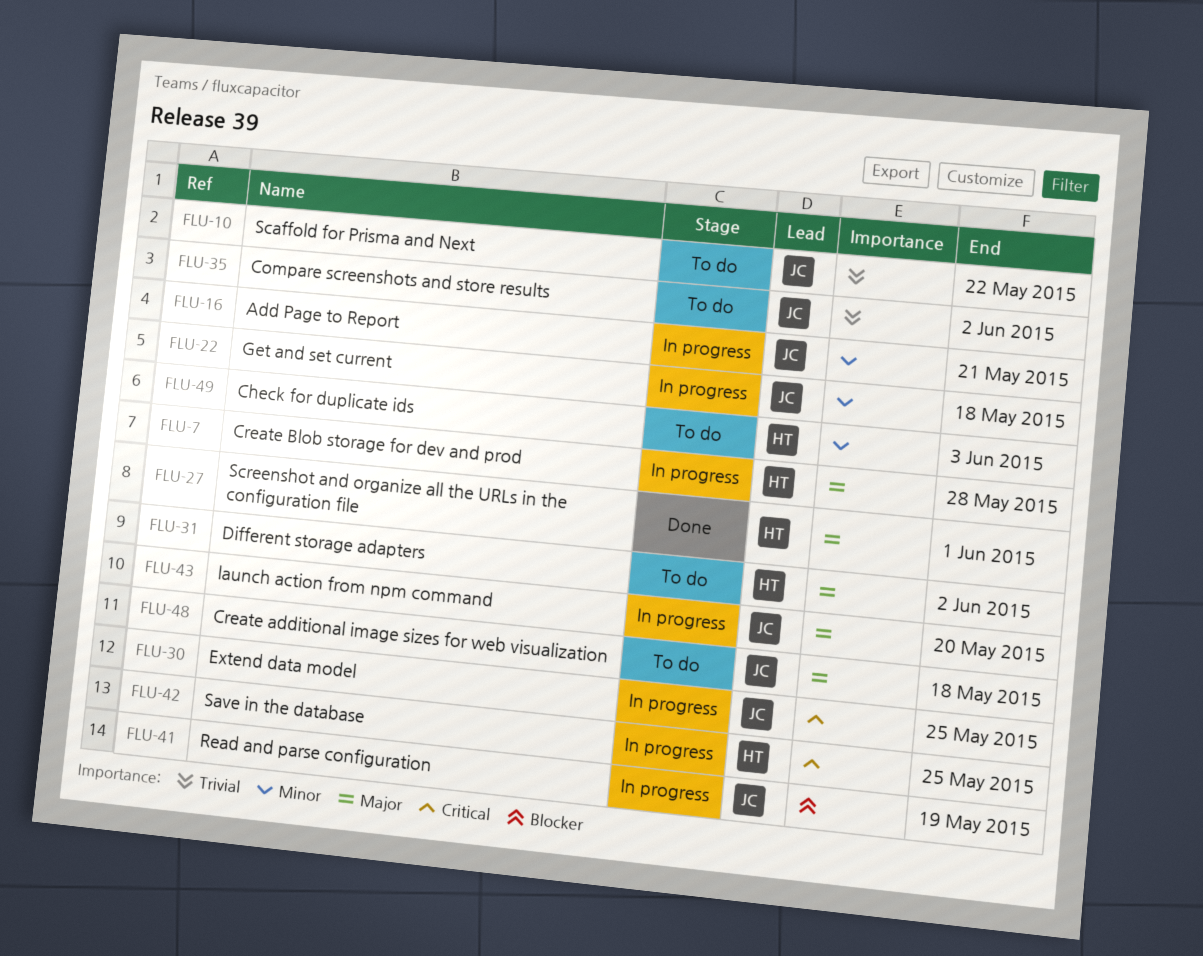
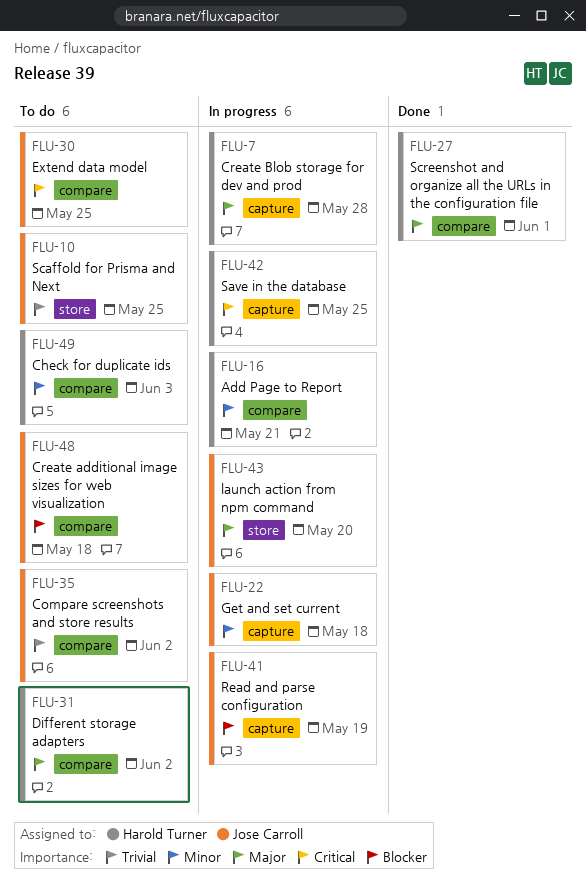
FLU-10, due: May 22 -> May 25
FLU-16, owner: Jose Carroll -> Harold Turner
FLU-30, status: In progress -> To do
FLU-48, priority: Major -> Blocker

